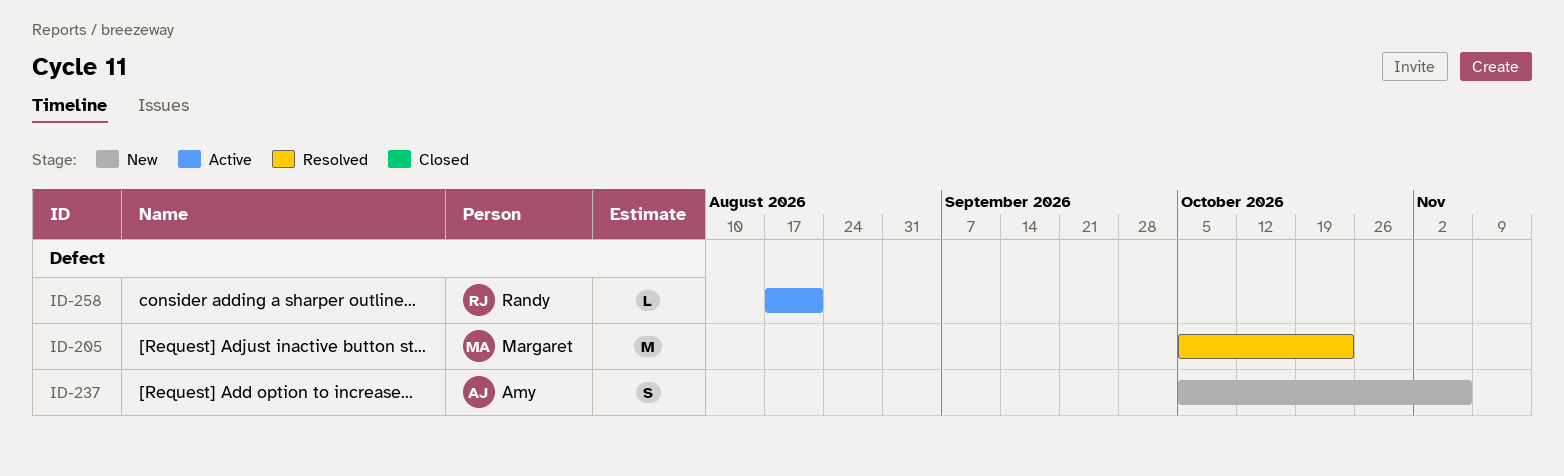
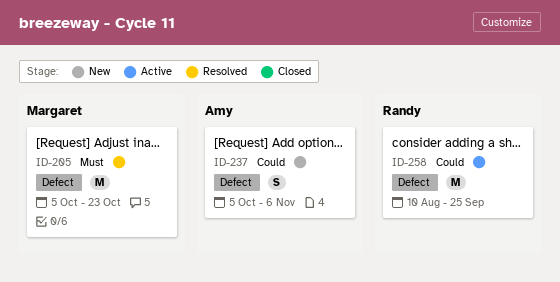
ID-258, estimate: L -> M
ID-258, start: Aug 17 -> Aug 10
ID-258, due: Aug 21 -> Sep 25

